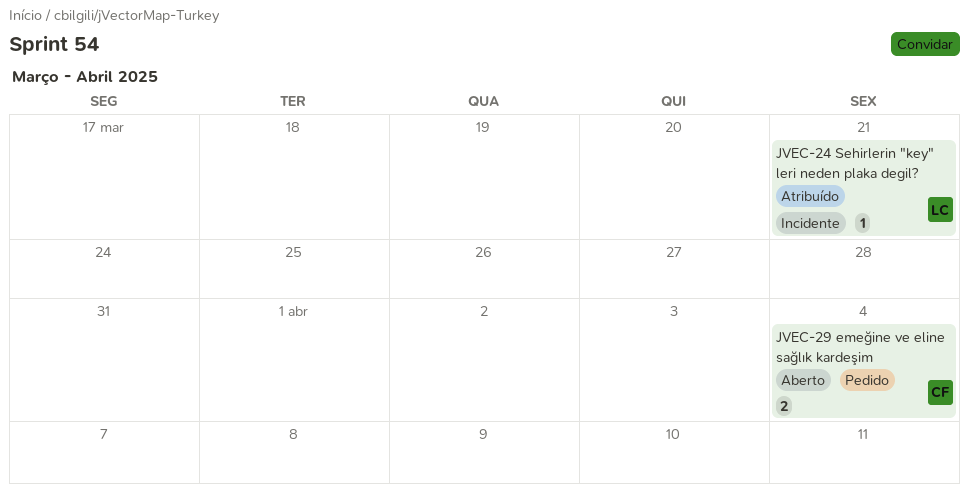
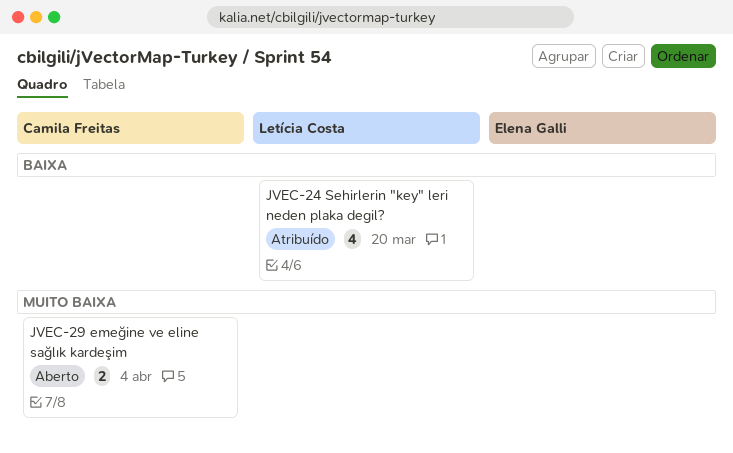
JVEC-24, estimate: 1 -> 4
JVEC-24, due: Mar 21 -> Mar 20

